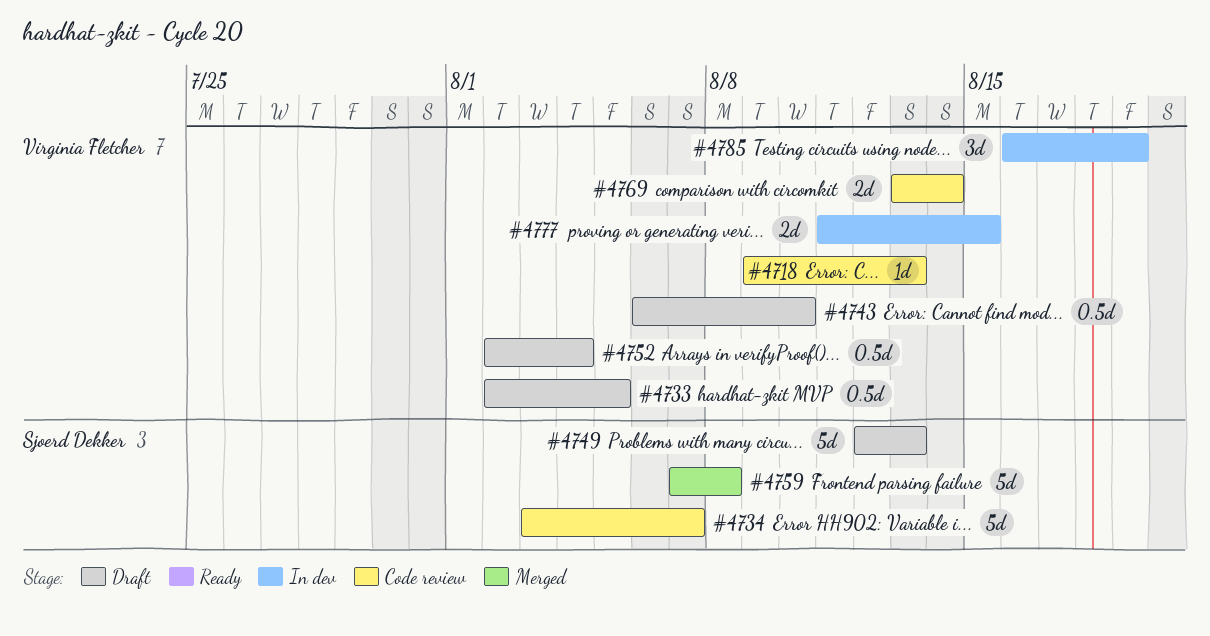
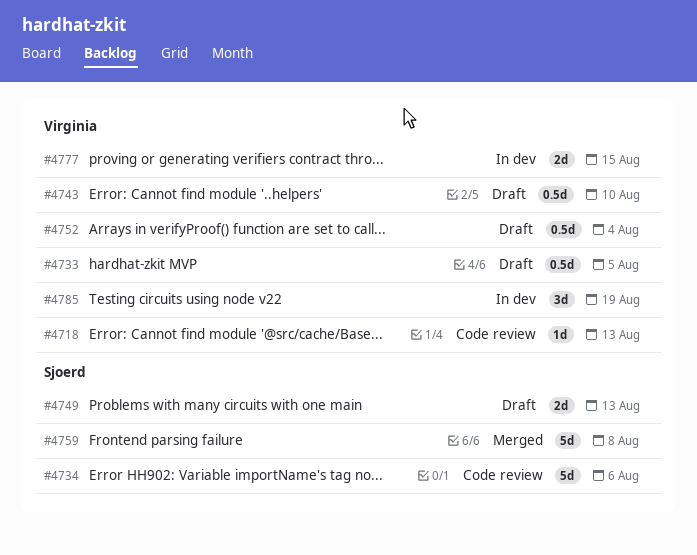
#4734, due: Aug 7 -> Aug 6
#4749, estimate: 5d -> 2d
#4769: present -> none

